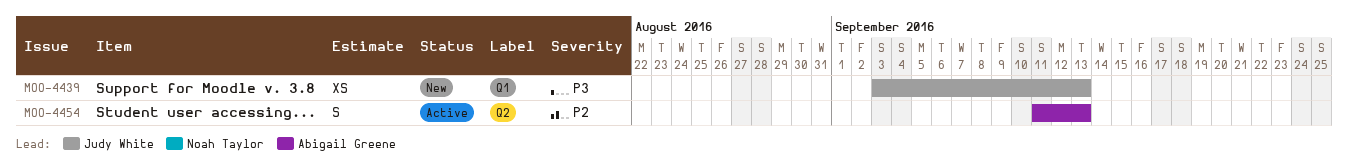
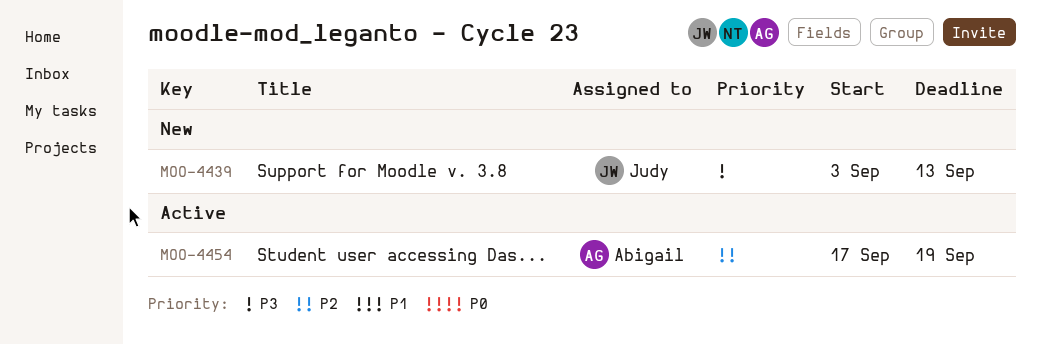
MOO-4454, start: Sep 11 -> Sep 17
MOO-4454, due: Sep 13 -> Sep 19

